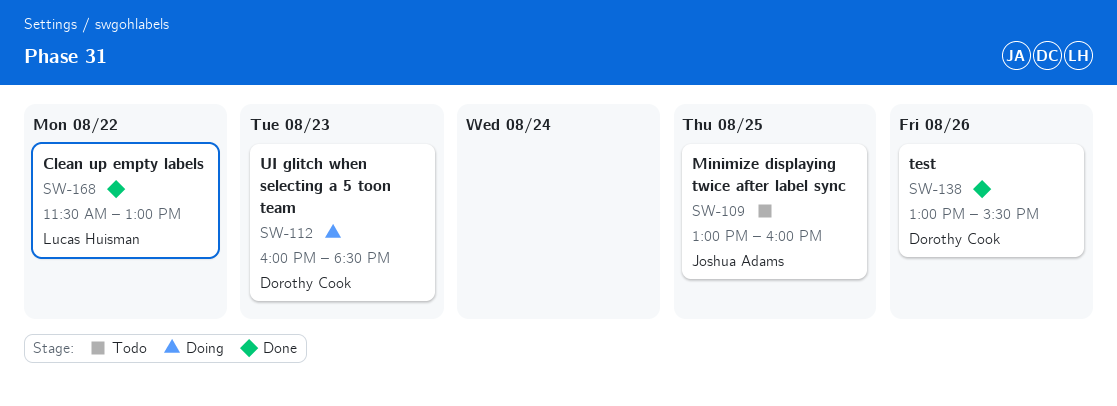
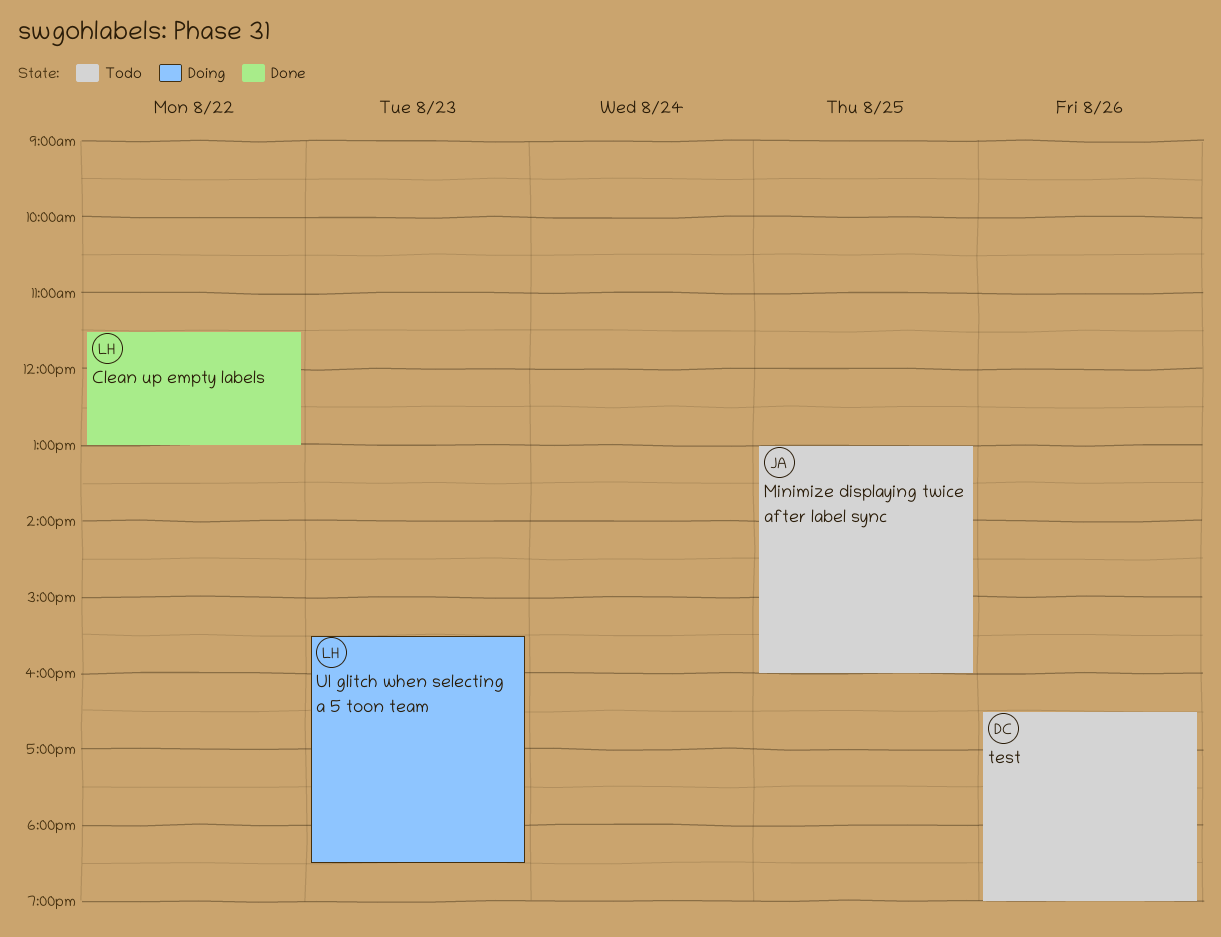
test, status: Done -> Todo
test, begins: 13:00 -> 16:30
test, ends: 15:30 -> 19:00
UI glitch when selecting a 5 toon team, owner: Dorothy Cook -> Lucas Huisman
UI glitch when selecting a 5 toon team, begins: 16:00 -> 15:30

